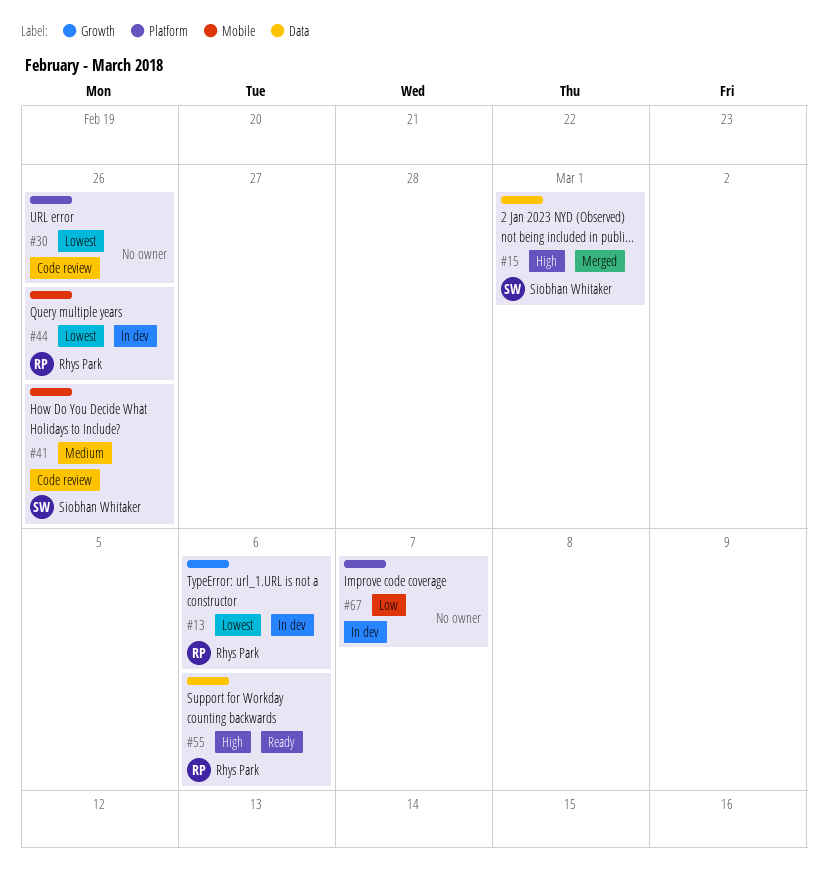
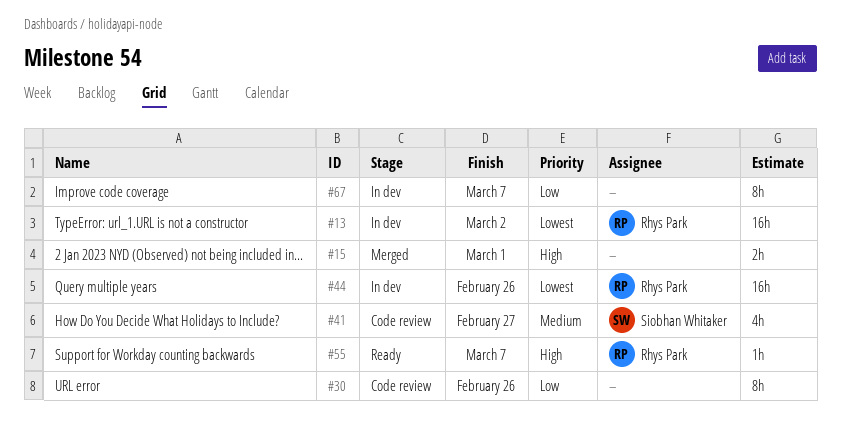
#13, due: Mar 6 -> Mar 2
#15, owner: Siobhan Whitaker -> none
#30, priority: Lowest -> Low
#41, due: Feb 26 -> Feb 27
#55, due: Mar 6 -> Mar 7

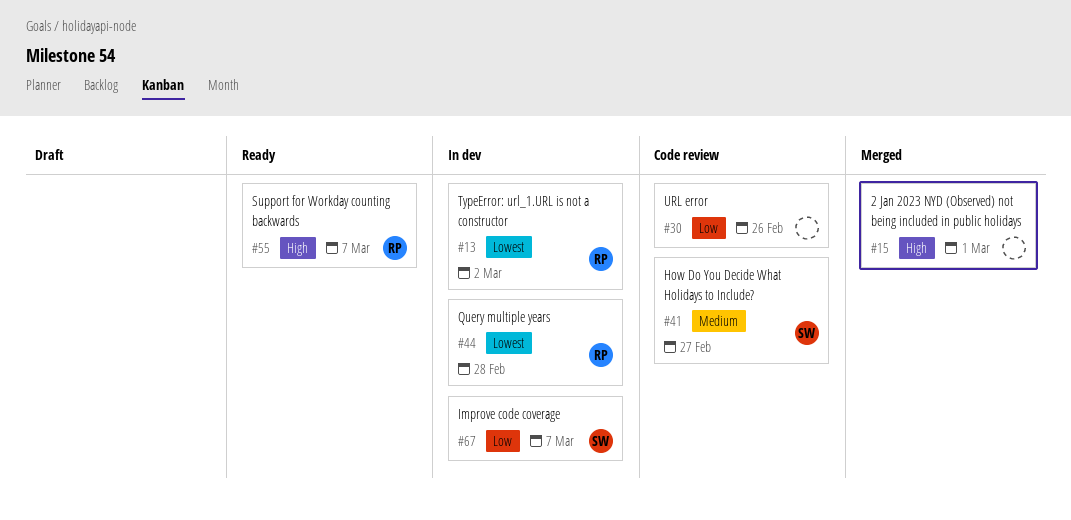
#44, due: Feb 26 -> Feb 28
#67, owner: none -> Siobhan Whitaker

